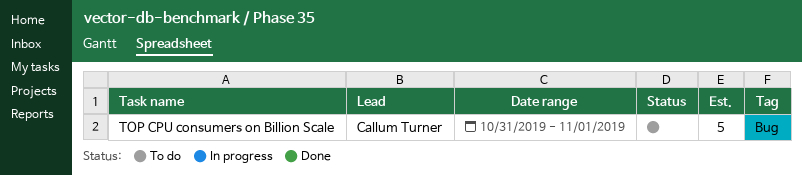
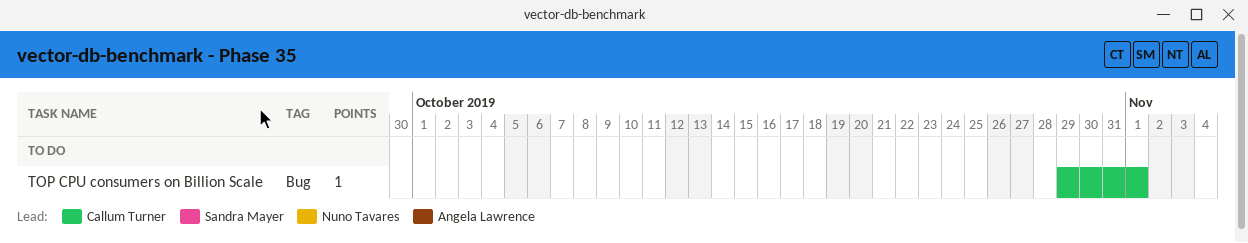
TOP CPU consumers on Billion Scale, estimate: 5 -> 1
TOP CPU consumers on Billion Scale, start: Oct 31 -> Oct 29

